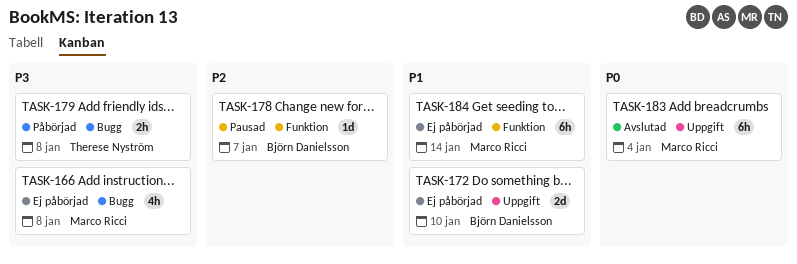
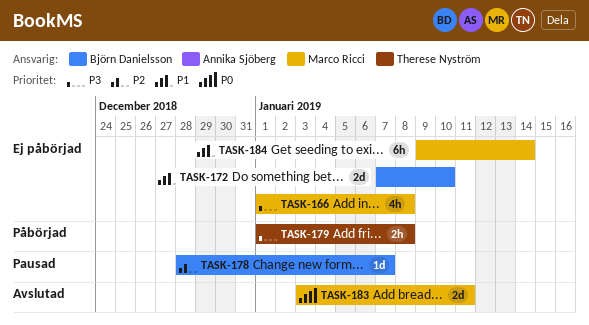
TASK-183, estimate: 6h -> 2d
TASK-183, due: Jan 4 -> Jan 11

